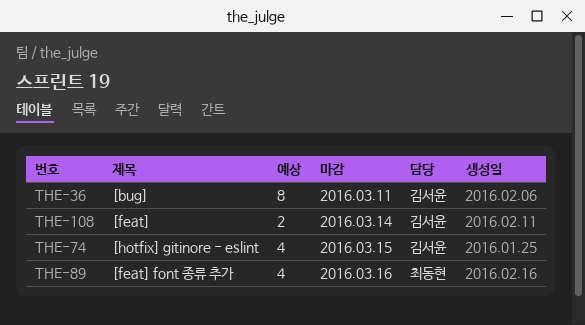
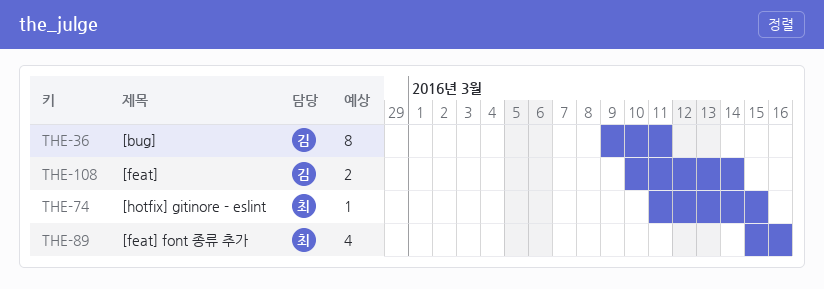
THE-74, owner: 김서윤 -> 최동현
THE-74, estimate: 4 -> 1

